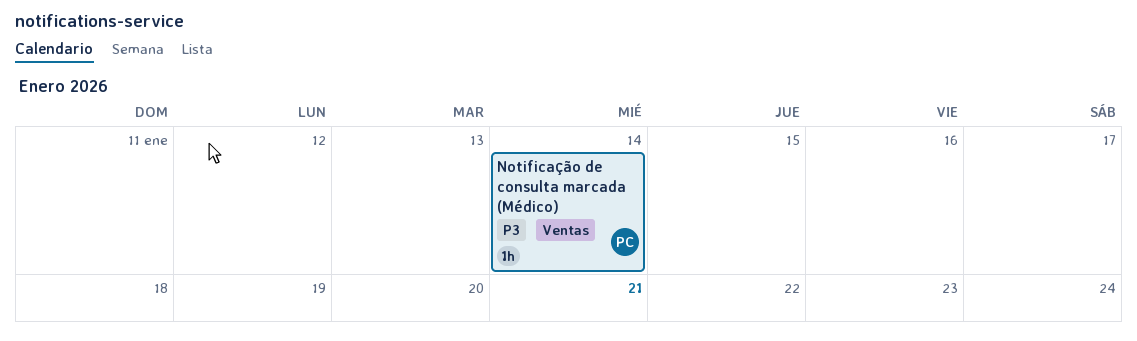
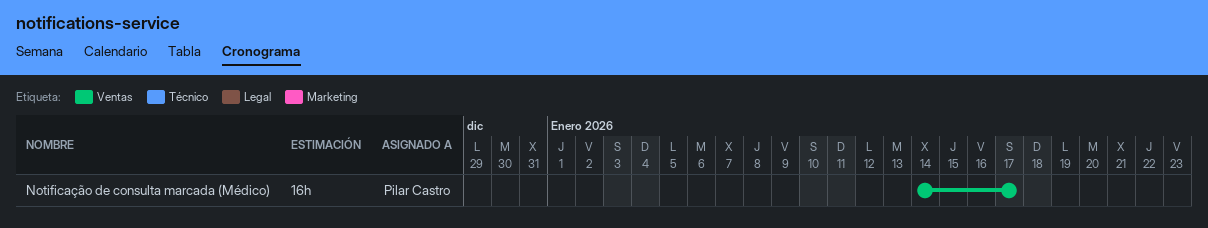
Notificação de consulta marcada (Médico), estimate: 1h -> 16h
Notificação de consulta marcada (Médico), due: Jan 14 -> Jan 17

